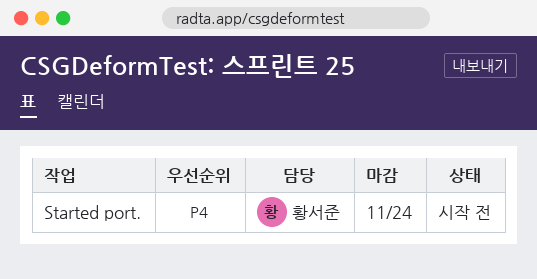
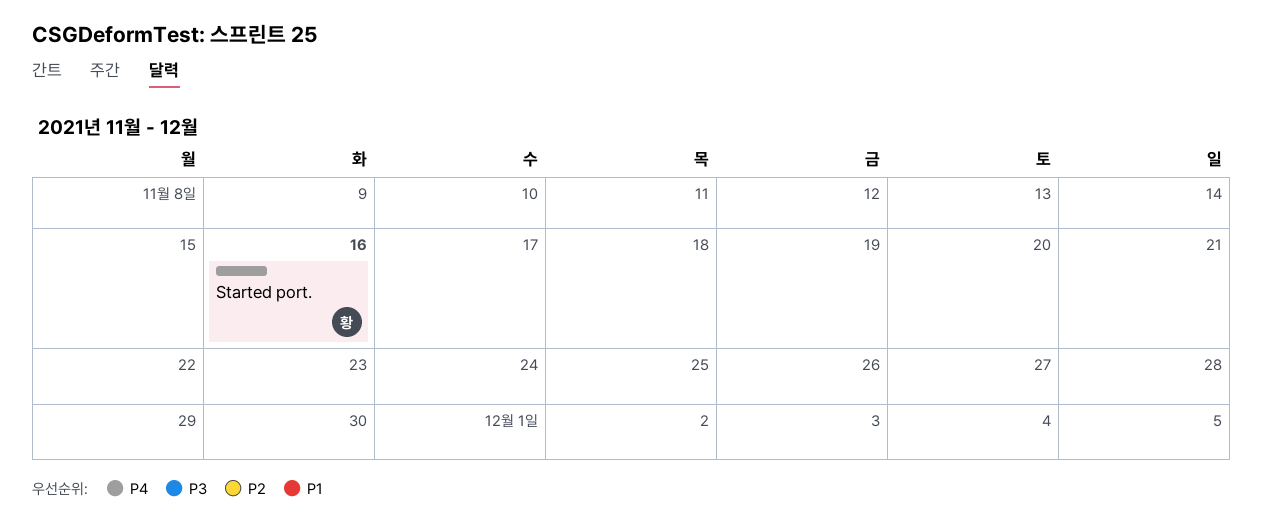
Started port., due: Nov 24 -> Nov 16

